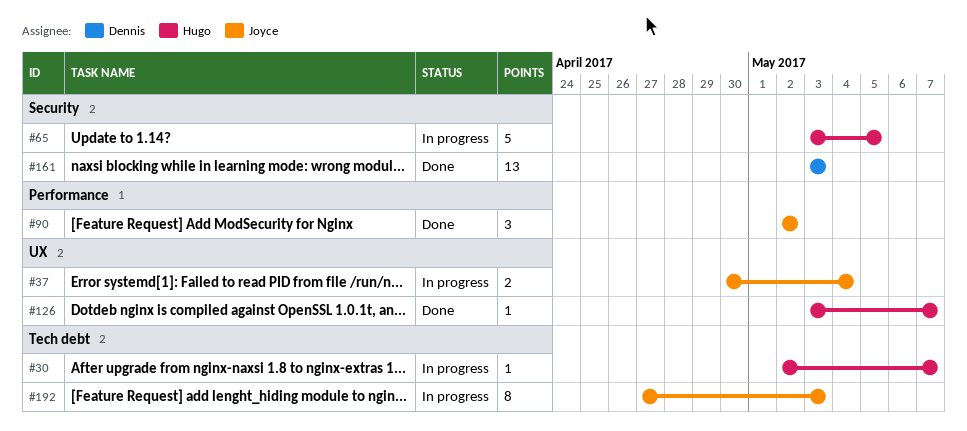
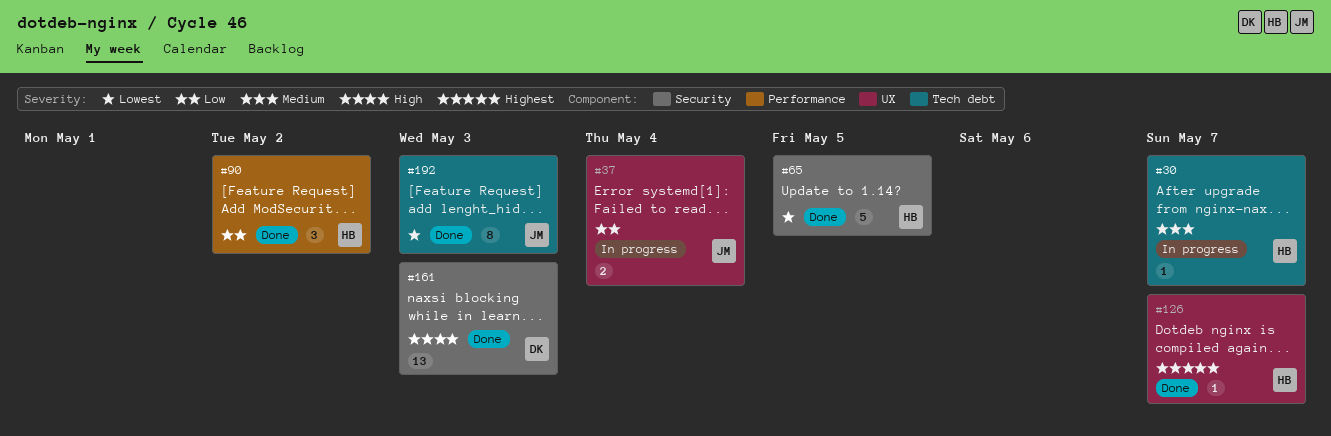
#65, status: In progress -> Done
#90, owner: Joyce -> Hugo
#192, status: In progress -> Done

